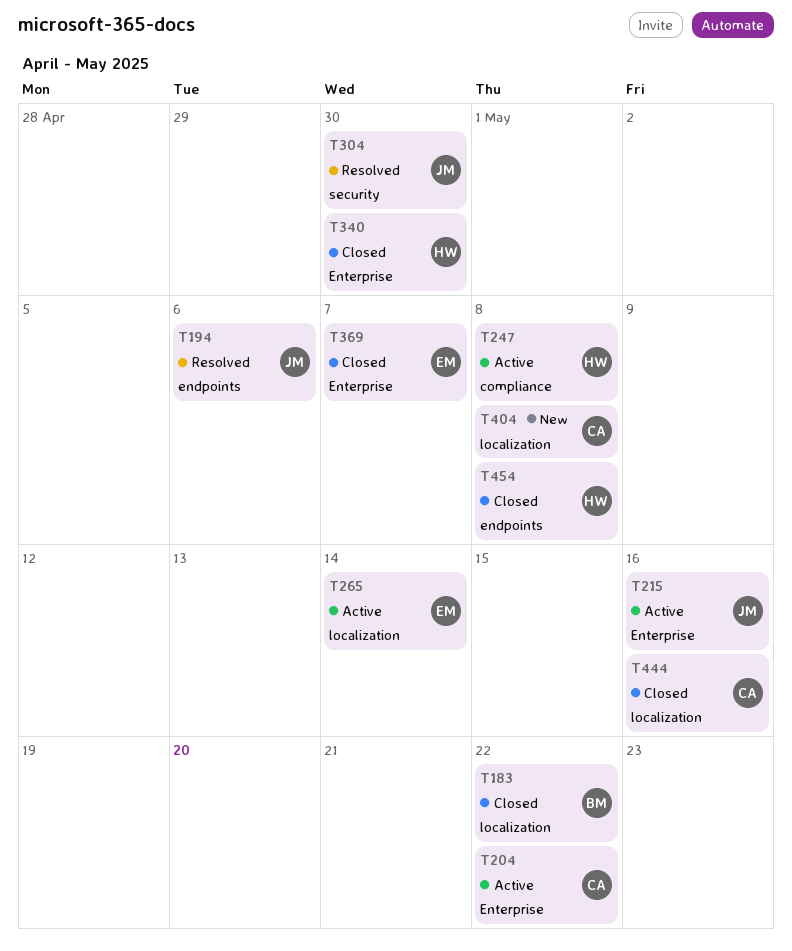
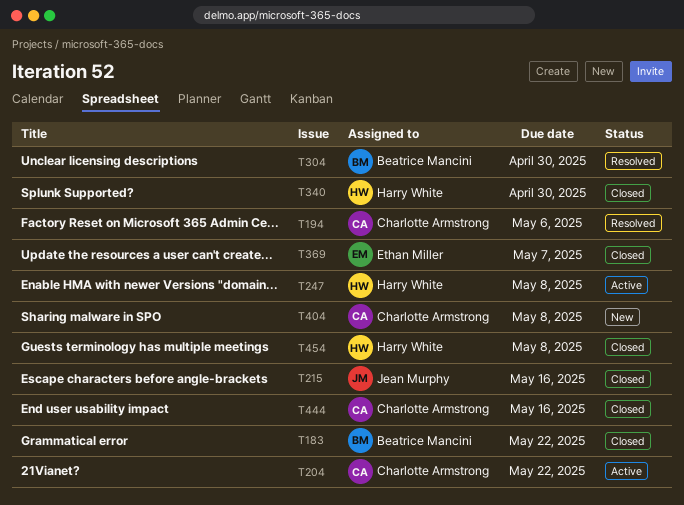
T194, owner: Jean Murphy -> Charlotte Armstrong
T215, status: Active -> Closed
T265: present -> none
T304, owner: Jean Murphy -> Beatrice Mancini

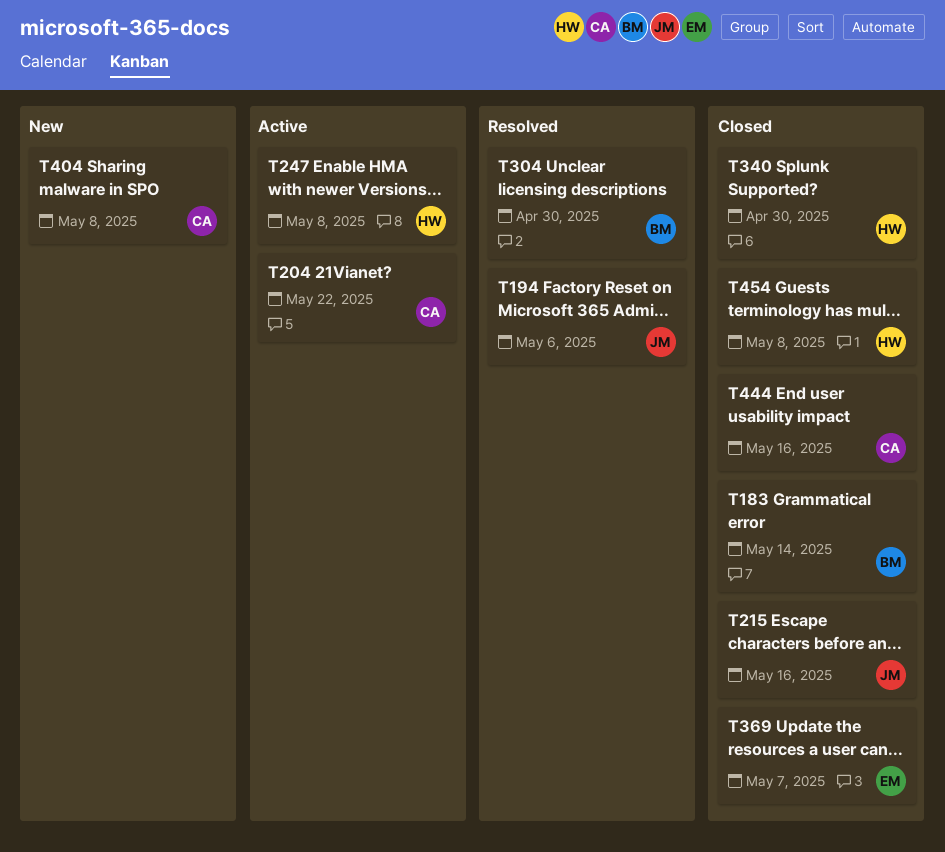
T183, due: May 22 -> May 14
T194, owner: Charlotte Armstrong -> Jean Murphy

